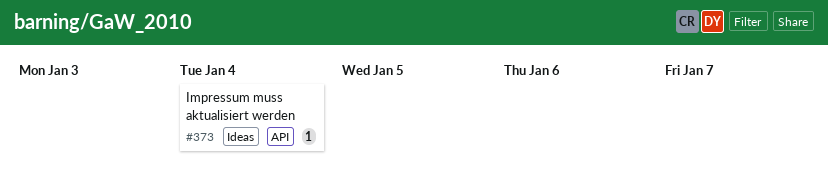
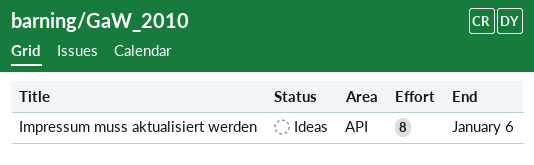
Impressum muss aktualisiert werden, estimate: 1 -> 8
Impressum muss aktualisiert werden, due: Jan 4 -> Jan 6

